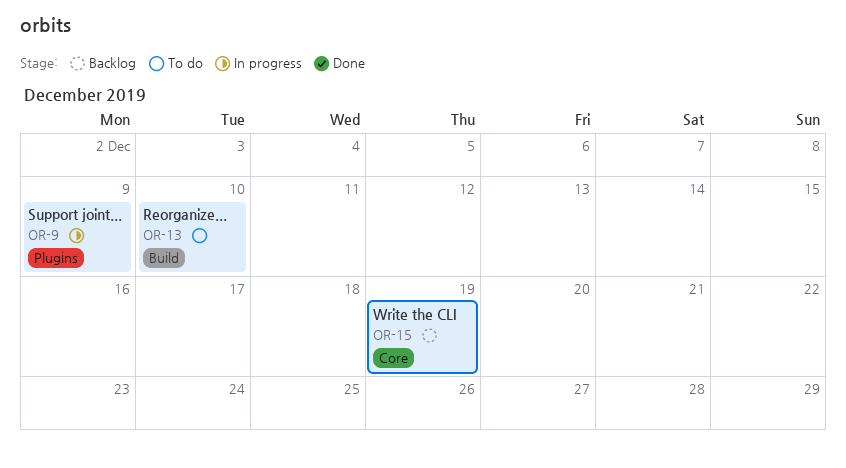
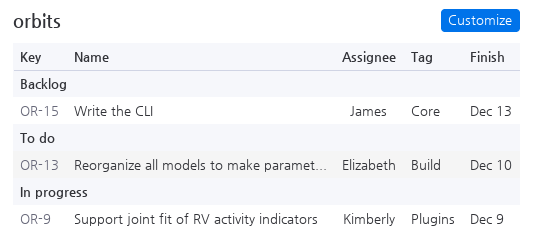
OR-15, due: Dec 19 -> Dec 13

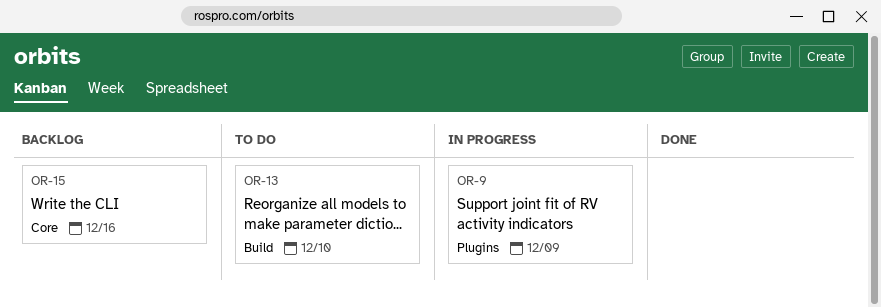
OR-15, due: Dec 13 -> Dec 16

